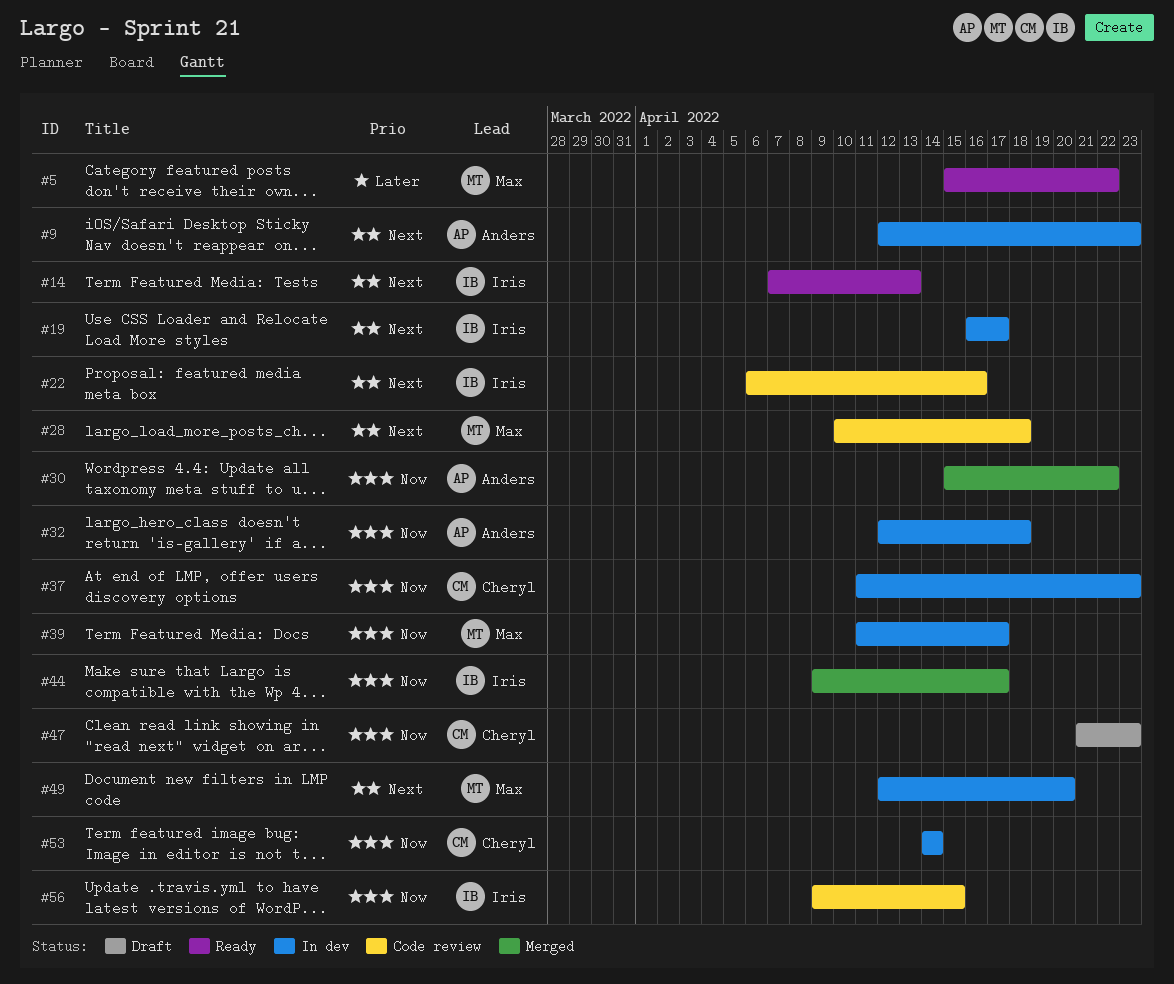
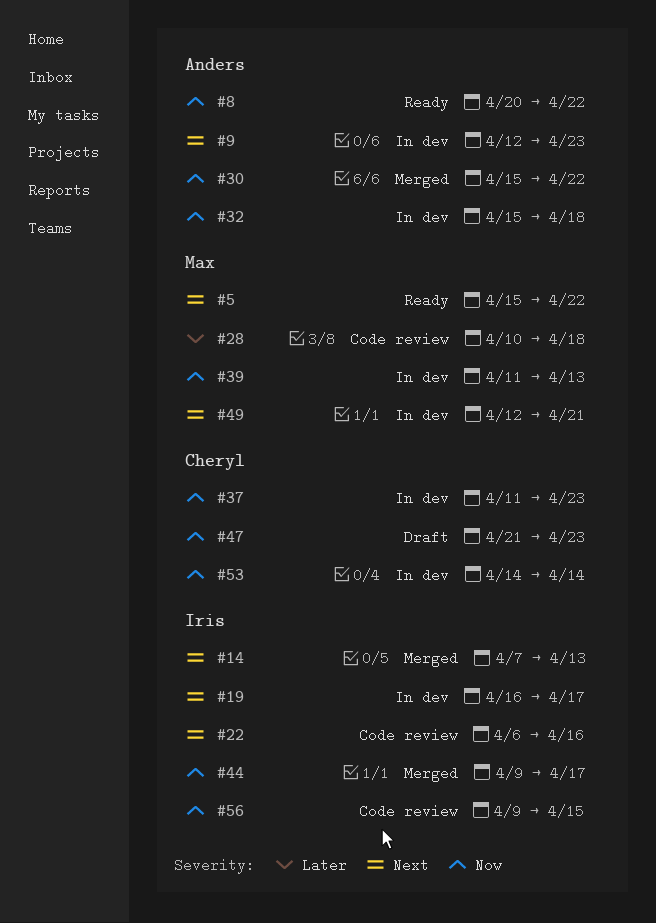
#5, priority: Later -> Next
#8: none -> present
#14, status: Ready -> Merged
#28, priority: Next -> Later
#32, start: Apr 12 -> Apr 15
#39, due: Apr 17 -> Apr 13
#49, due: Apr 20 -> Apr 21

